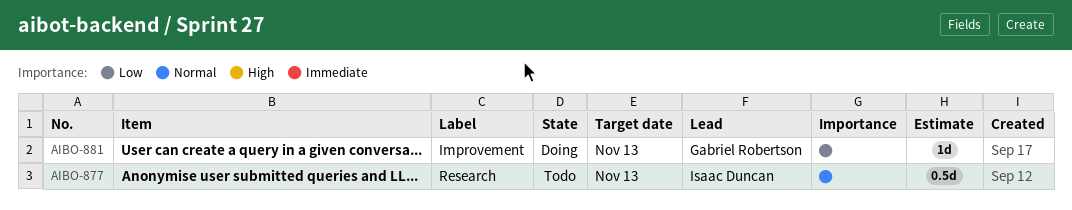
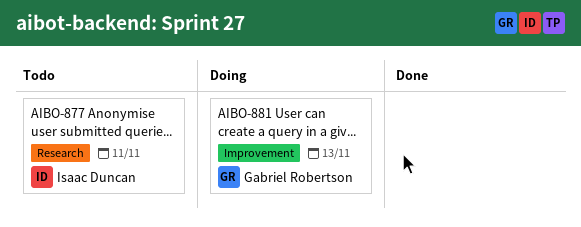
AIBO-877, due: Nov 13 -> Nov 11

